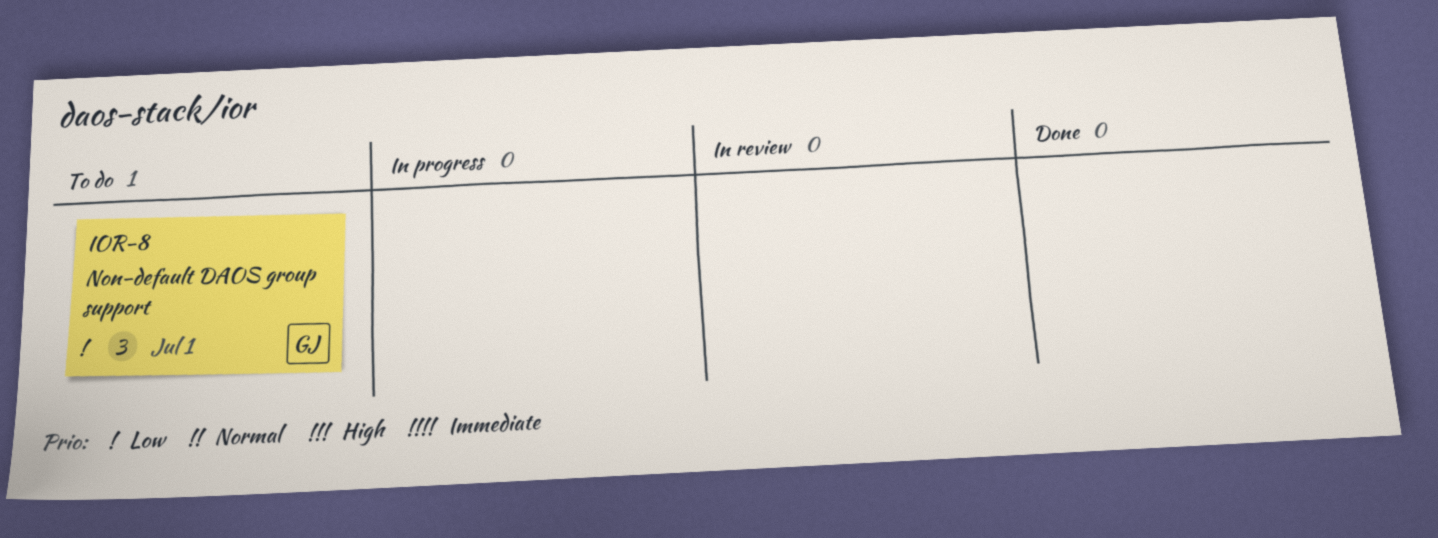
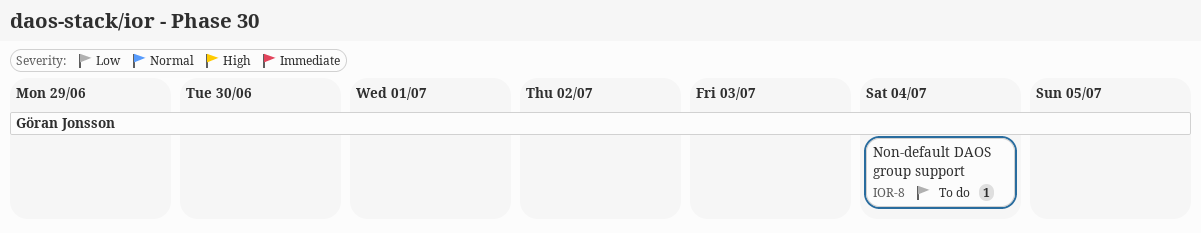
IOR-8, estimate: 3 -> 1
IOR-8, due: Jul 1 -> Jul 4

